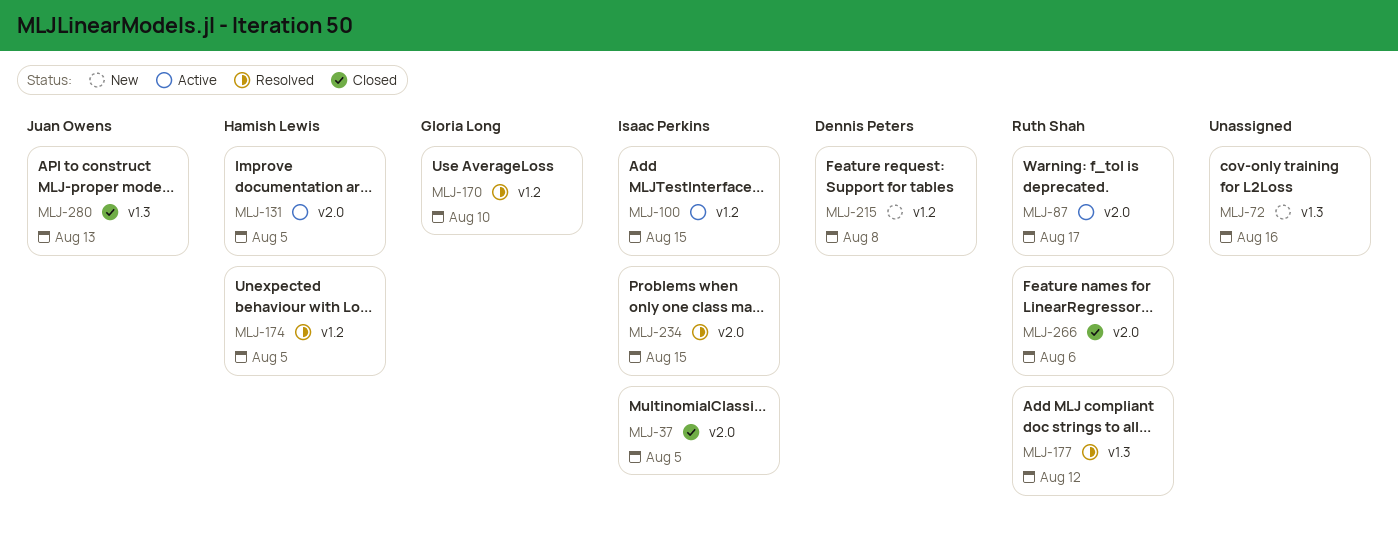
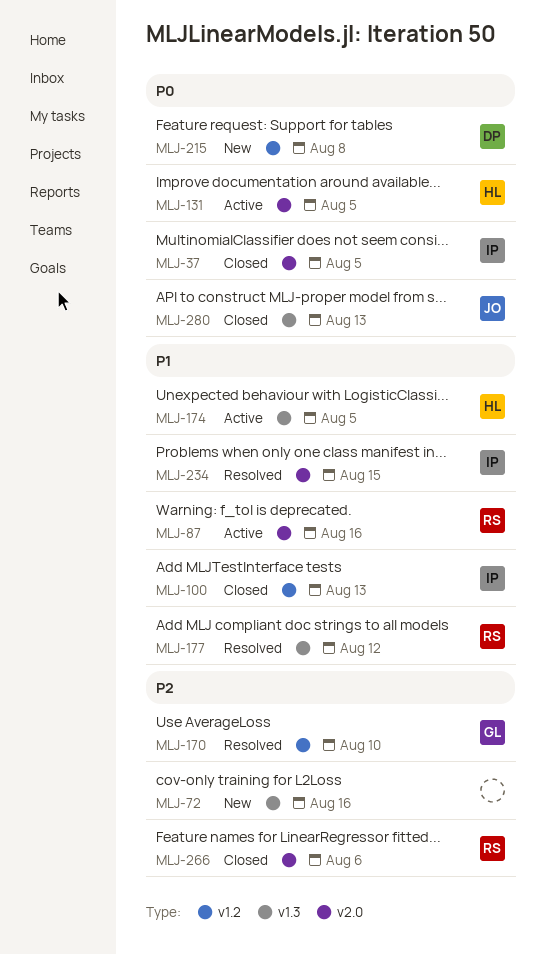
MLJ-87, due: Aug 17 -> Aug 16
MLJ-100, status: Active -> Closed
MLJ-100, due: Aug 15 -> Aug 13
MLJ-174, status: Resolved -> Active
MLJ-174, label: v1.2 -> v1.3

